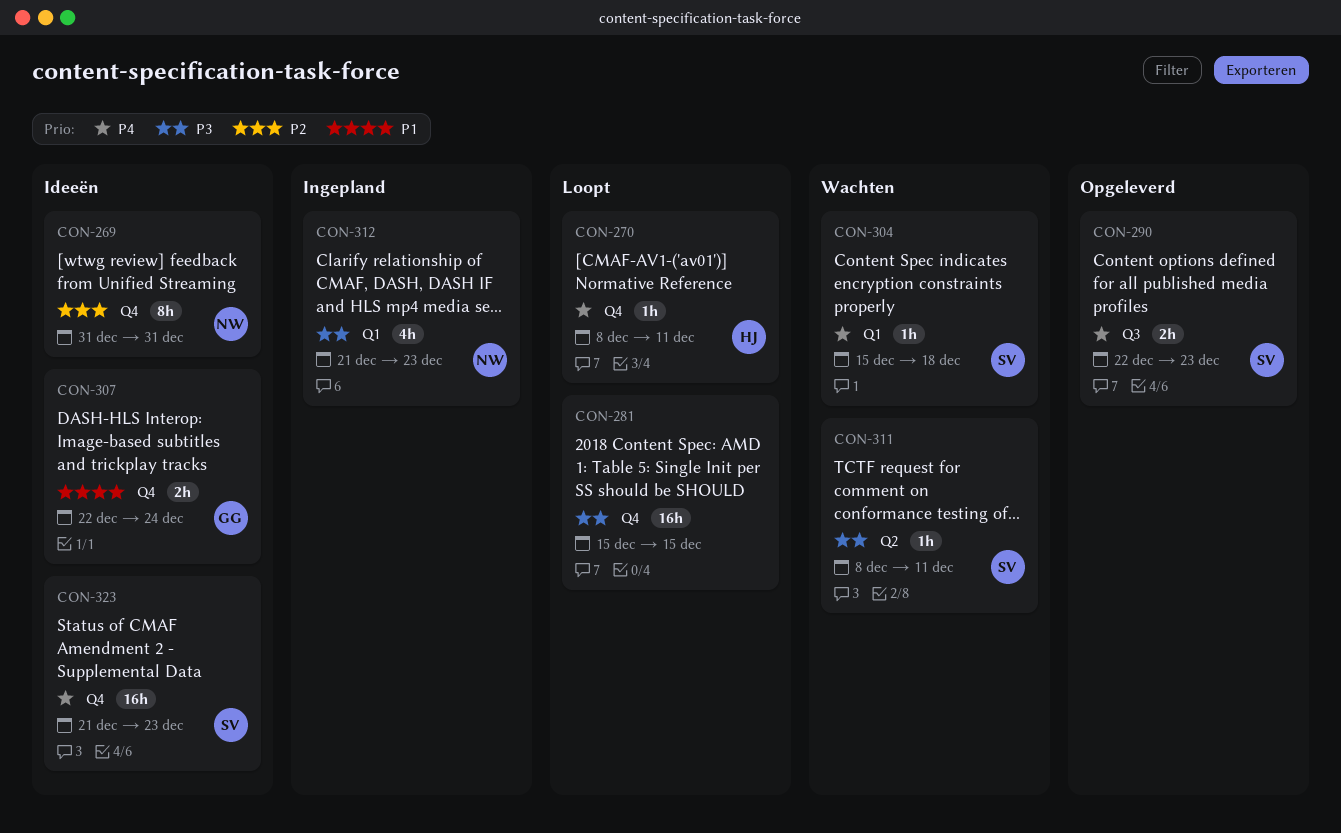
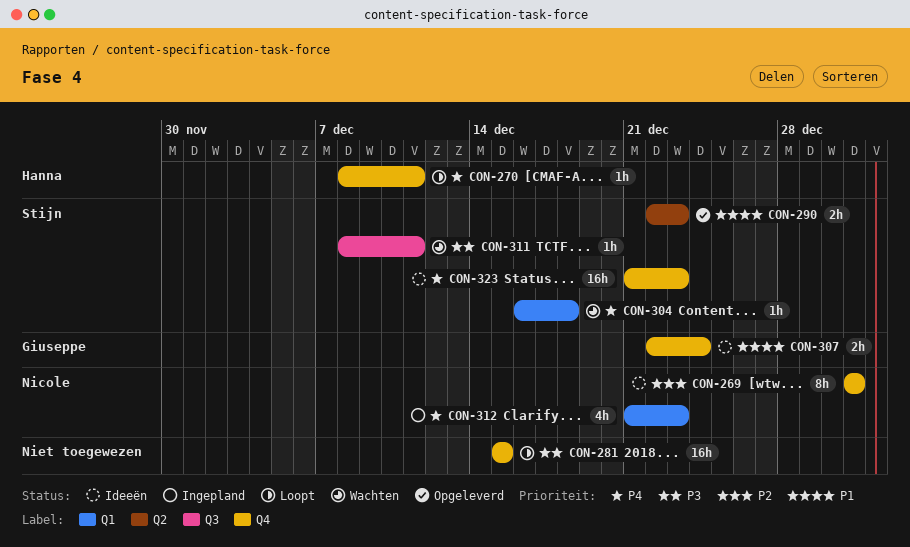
CON-290, priority: P4 -> P1
CON-290, label: Q3 -> Q2
CON-304, start: Dec 15 -> Dec 16
CON-311, label: Q2 -> Q3
CON-312, priority: P3 -> P4

